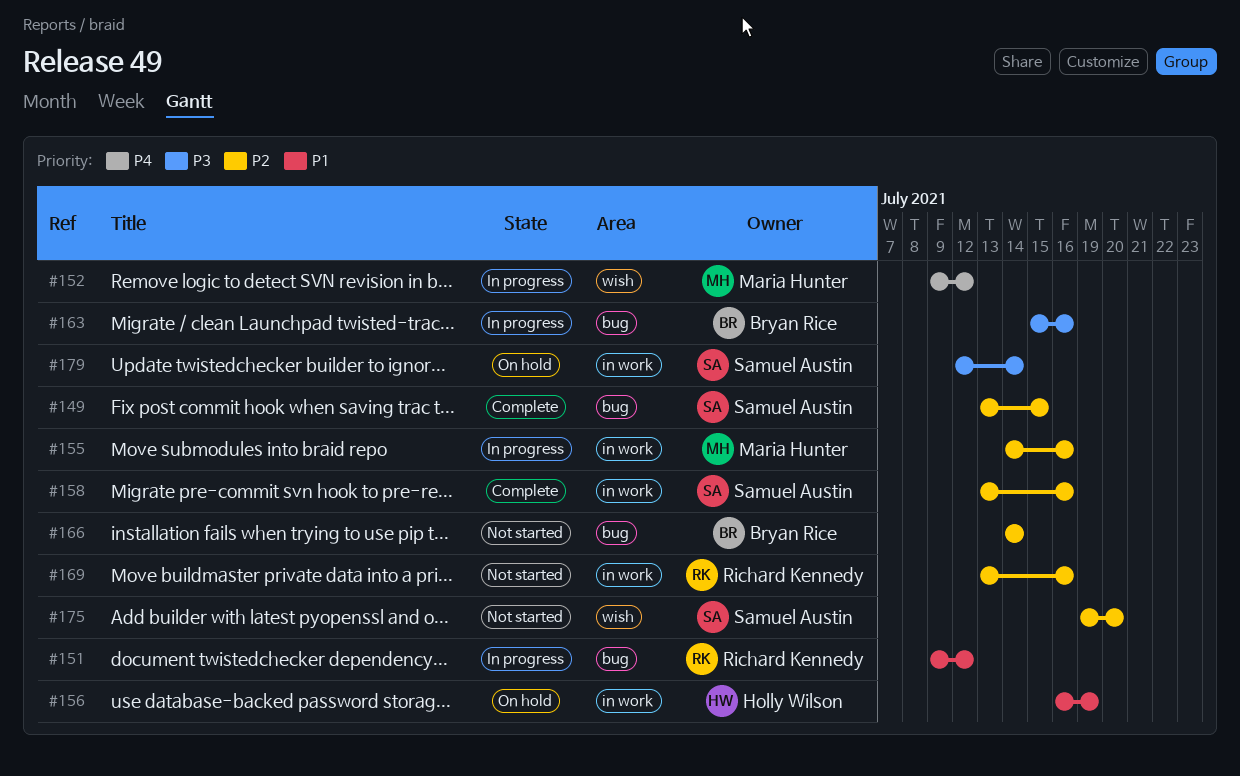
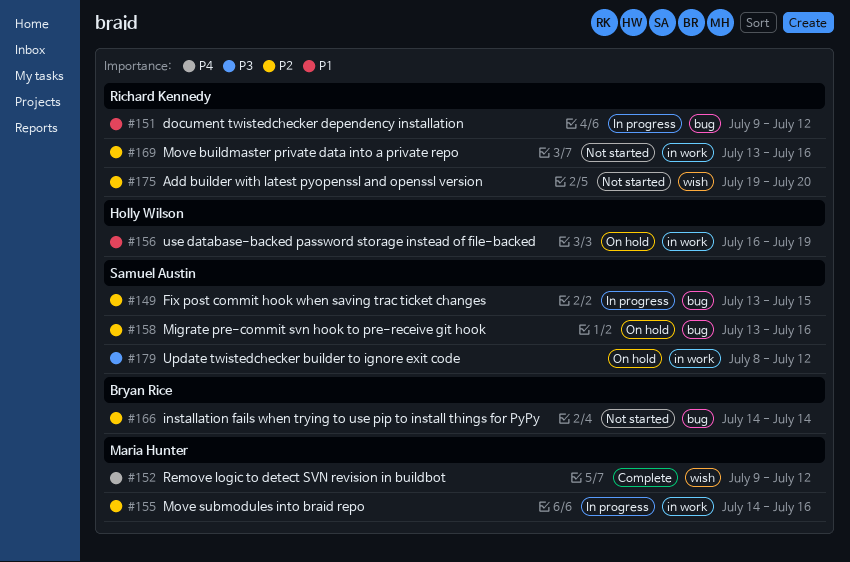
#149, status: Complete -> In progress
#152, status: In progress -> Complete
#158, status: Complete -> On hold
#158, label: in work -> bug
#163: present -> none
#175, owner: Samuel Austin -> Richard Kennedy
#179, start: Jul 12 -> Jul 8
#179, due: Jul 14 -> Jul 12

